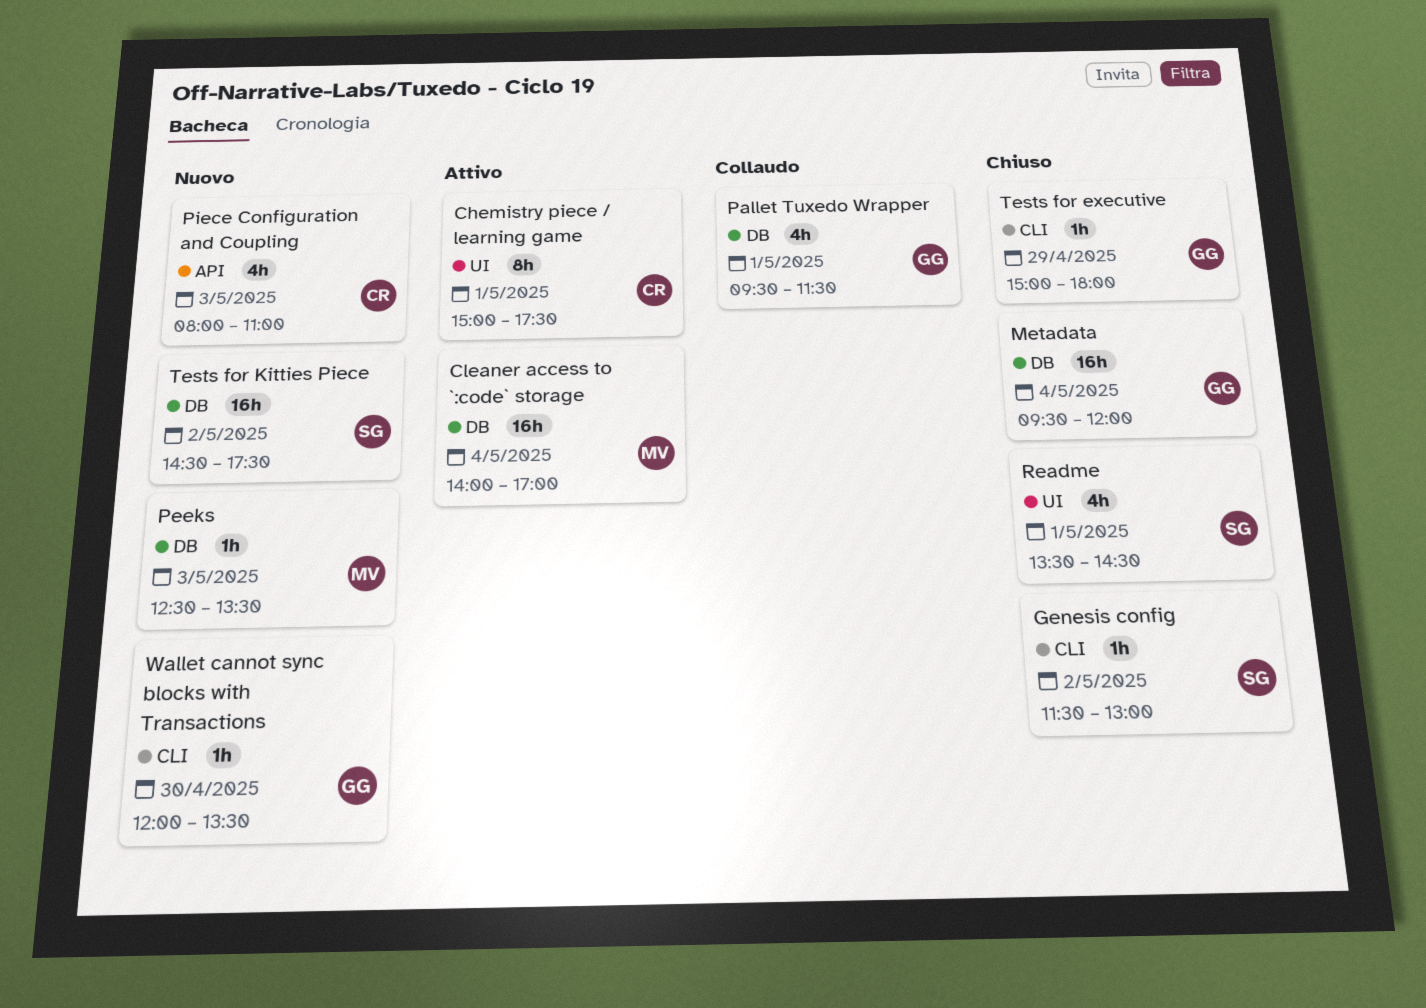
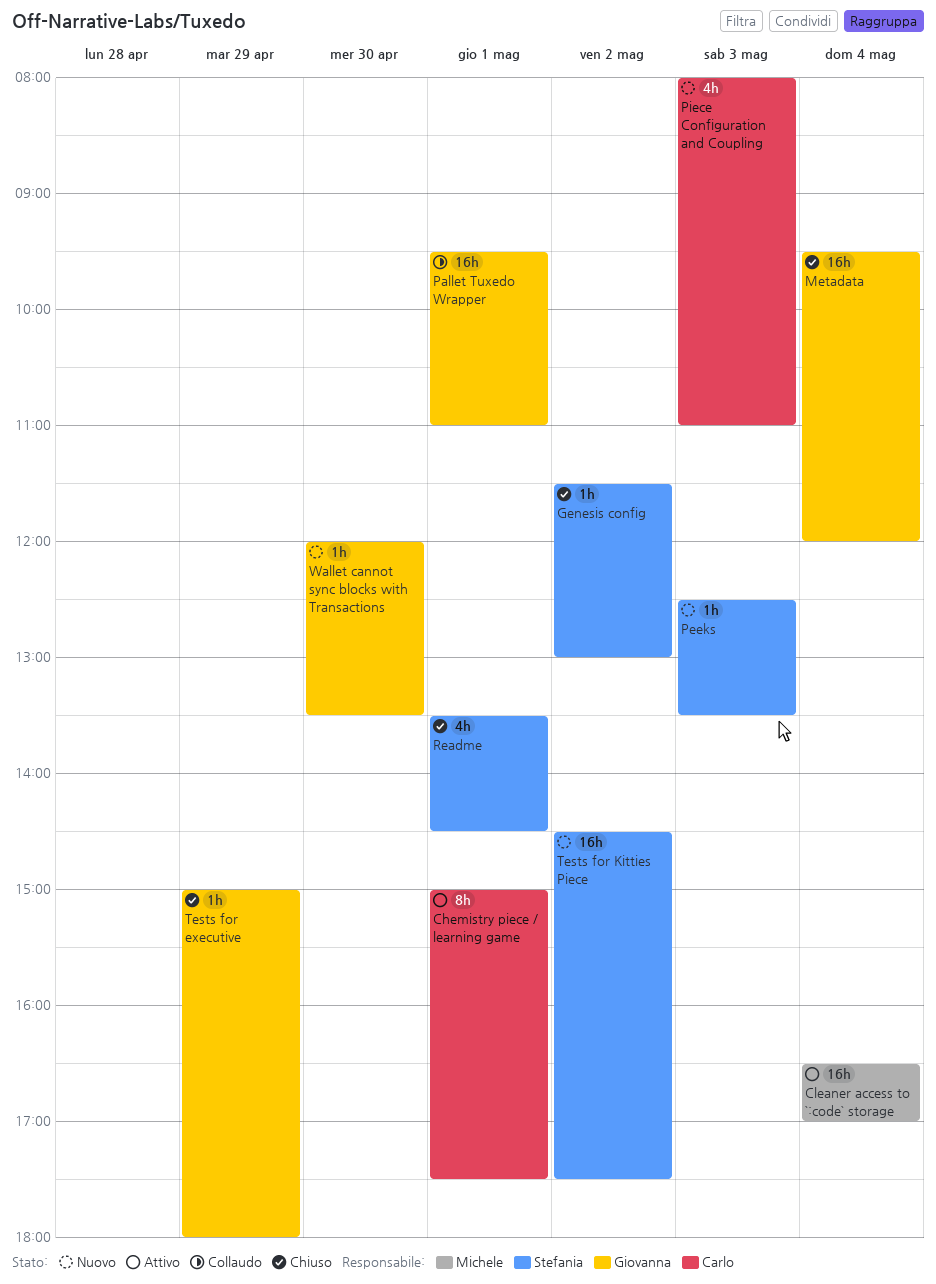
Cleaner access to `:code` storage, begins: 14:00 -> 16:30
Pallet Tuxedo Wrapper, estimate: 4h -> 16h
Pallet Tuxedo Wrapper, ends: 11:30 -> 11:00
Peeks, owner: Michele -> Stefania

